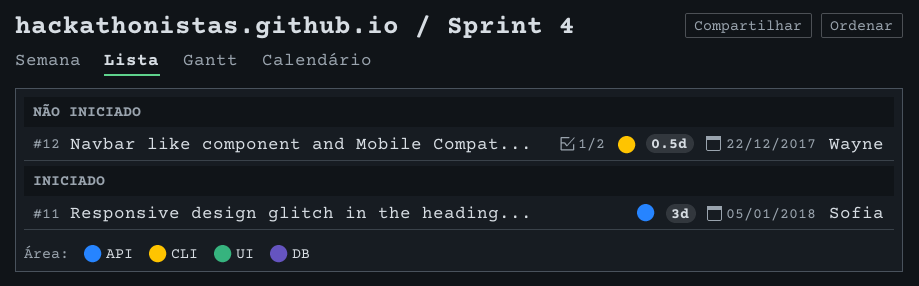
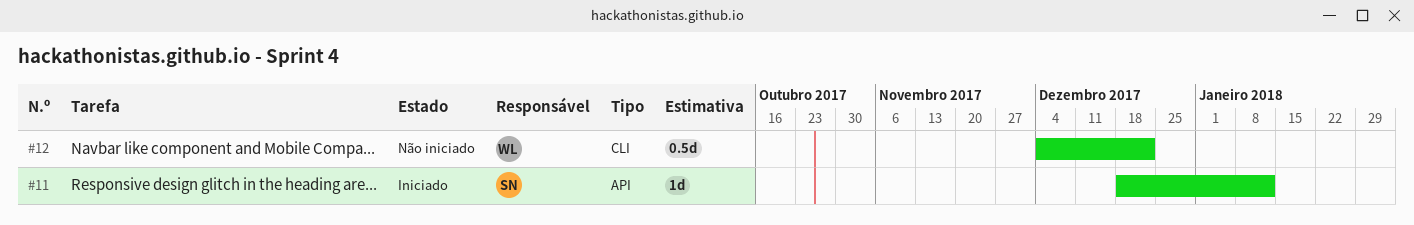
#11, estimate: 3d -> 1d
#11, due: Jan 5 -> Jan 12

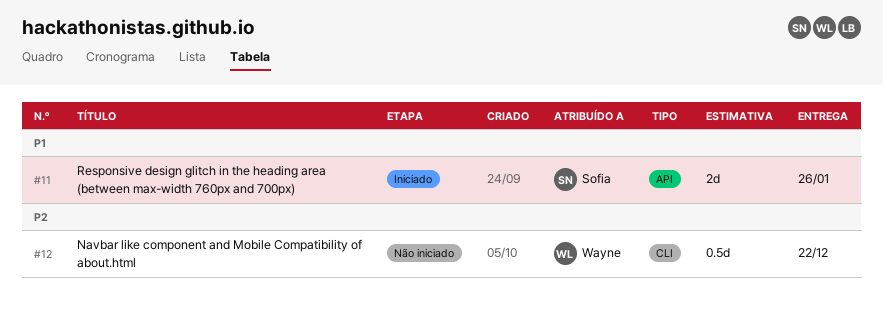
#11, estimate: 1d -> 2d
#11, due: Jan 12 -> Jan 26

